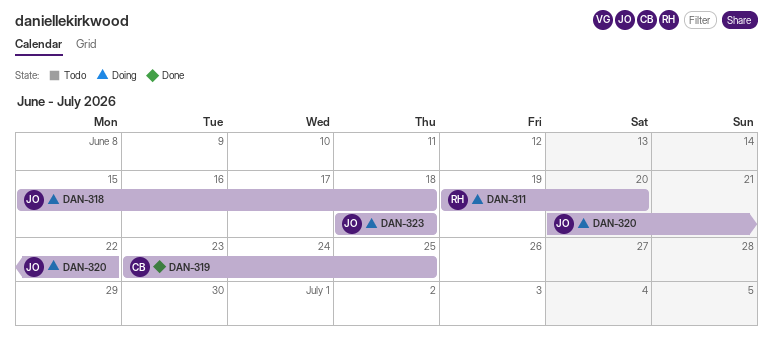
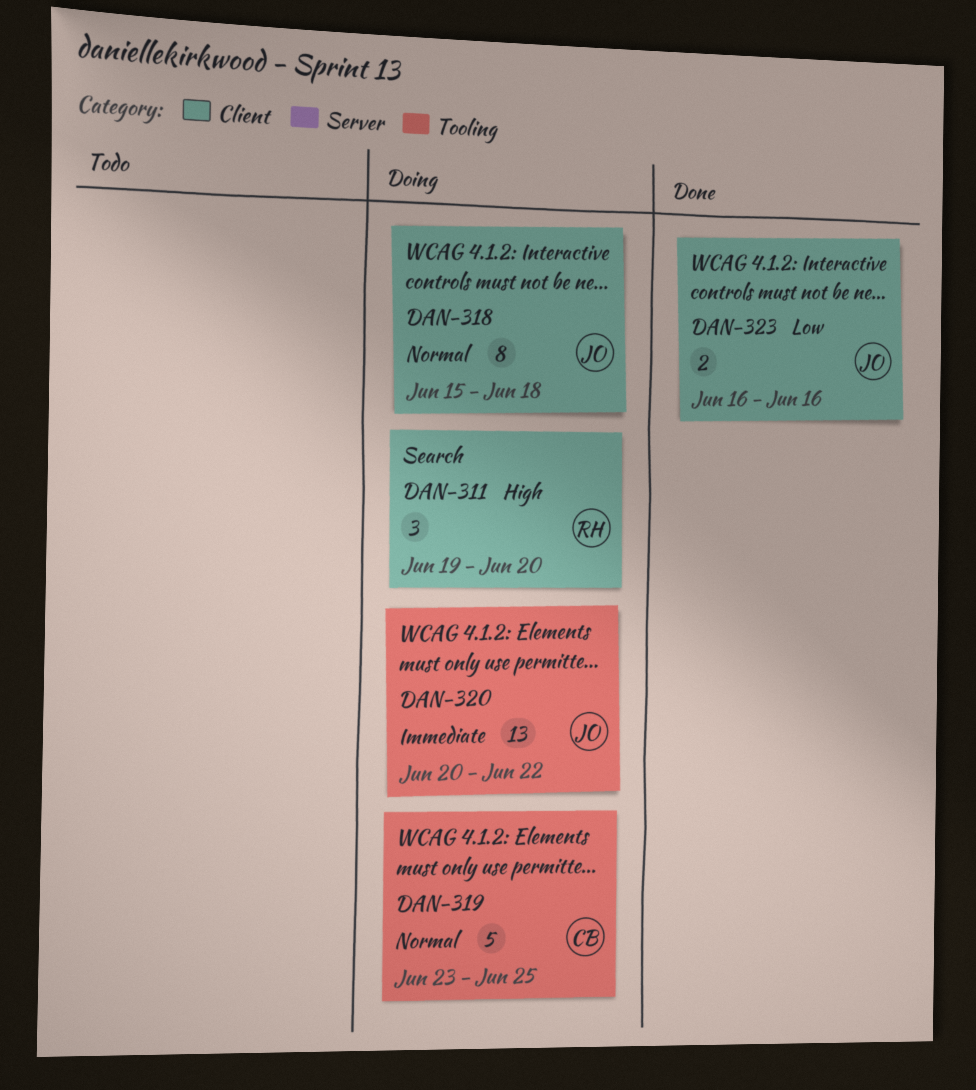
DAN-319, status: Done -> Doing
DAN-323, status: Doing -> Done
DAN-323, start: Jun 18 -> Jun 16
DAN-323, due: Jun 18 -> Jun 16

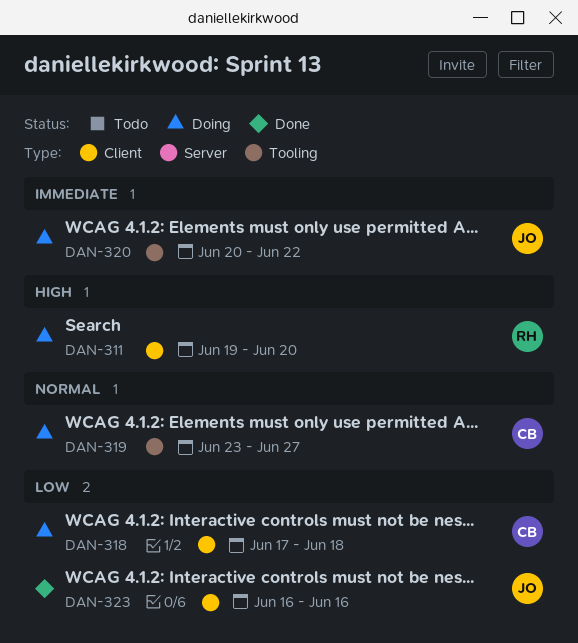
DAN-318, owner: JO -> CB
DAN-318, priority: Normal -> Low
DAN-318, start: Jun 15 -> Jun 17
DAN-319, due: Jun 25 -> Jun 27

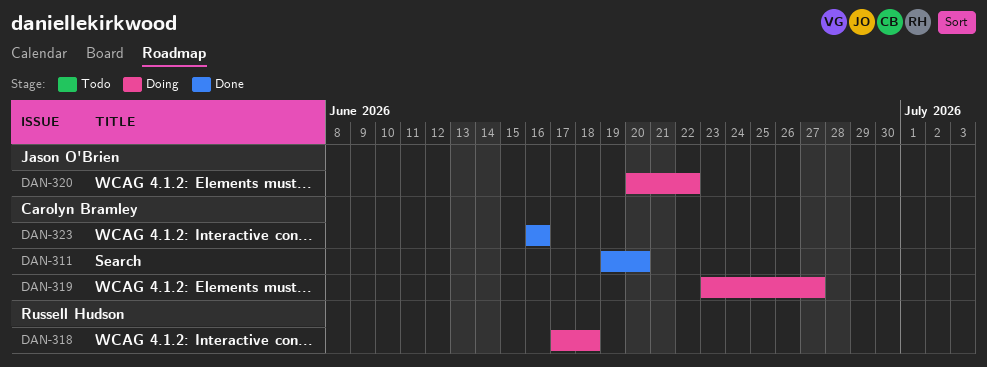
DAN-311, status: Doing -> Done
DAN-311, owner: Russell Hudson -> Carolyn Bramley
DAN-318, owner: Carolyn Bramley -> Russell Hudson
DAN-323, owner: Jason O'Brien -> Carolyn Bramley

